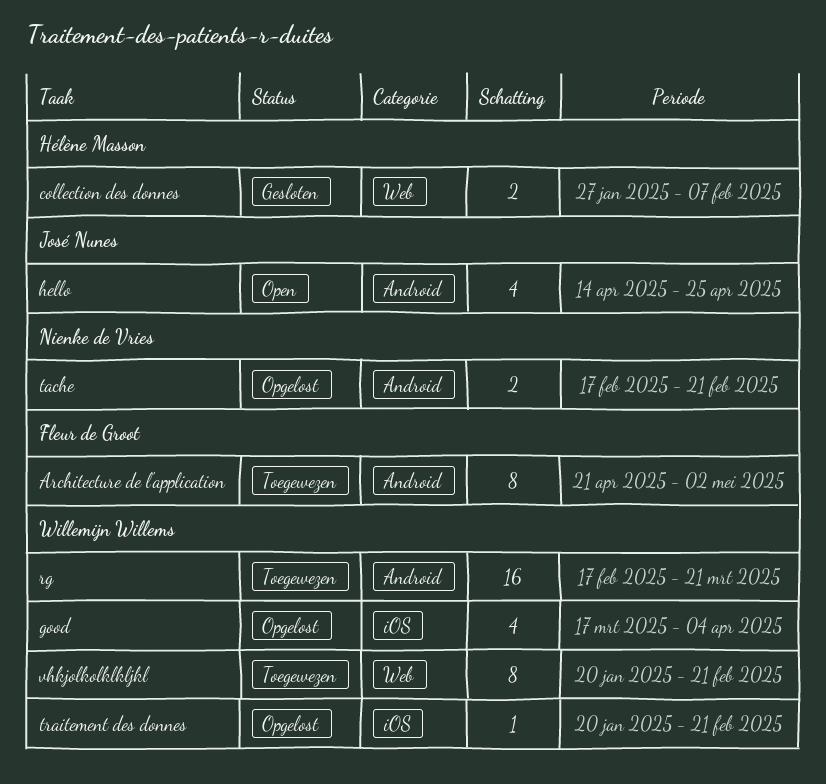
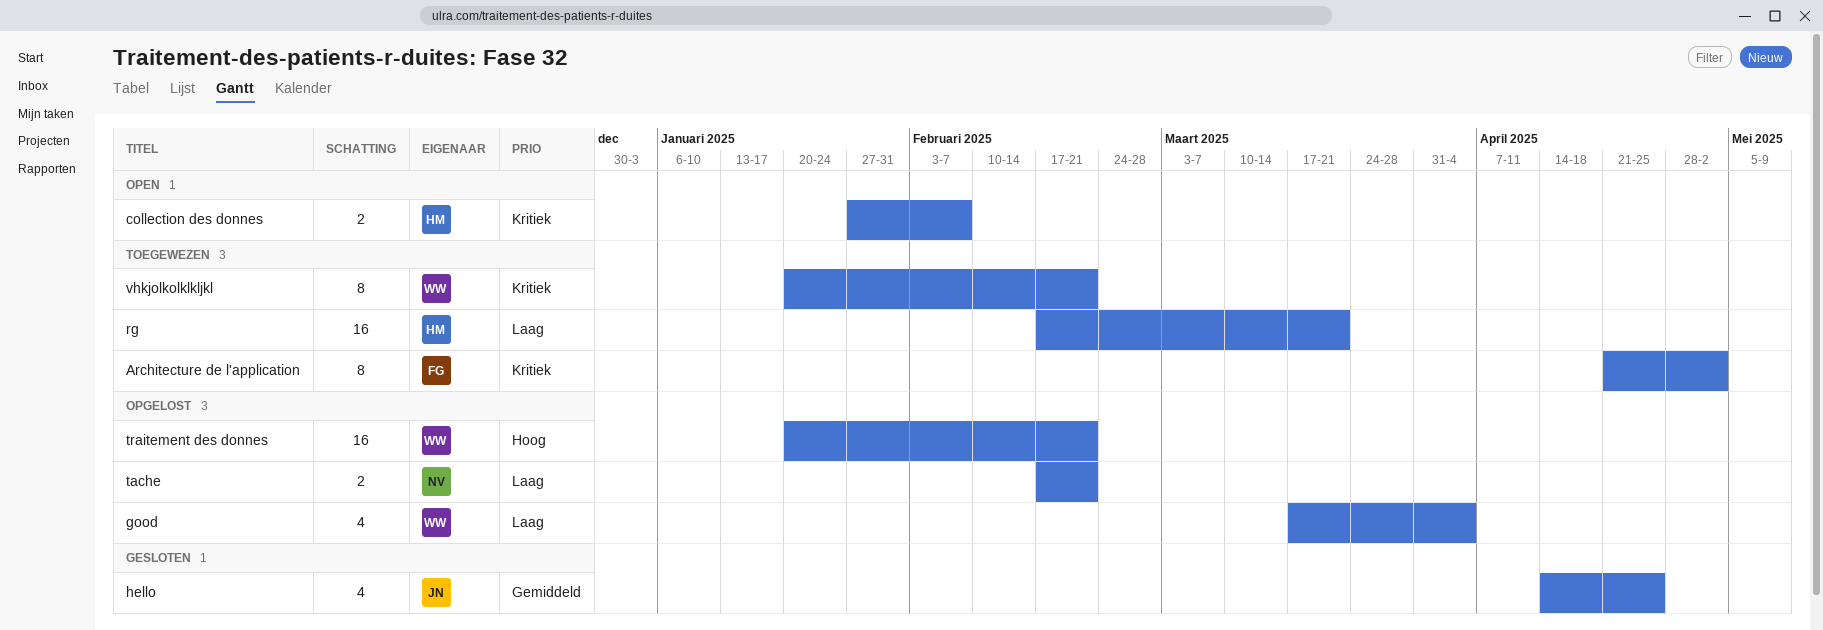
collection des donnes, status: Gesloten -> Open
hello, status: Open -> Gesloten
rg, owner: Willemijn Willems -> Hélène Masson
traitement des donnes, estimate: 1 -> 16

